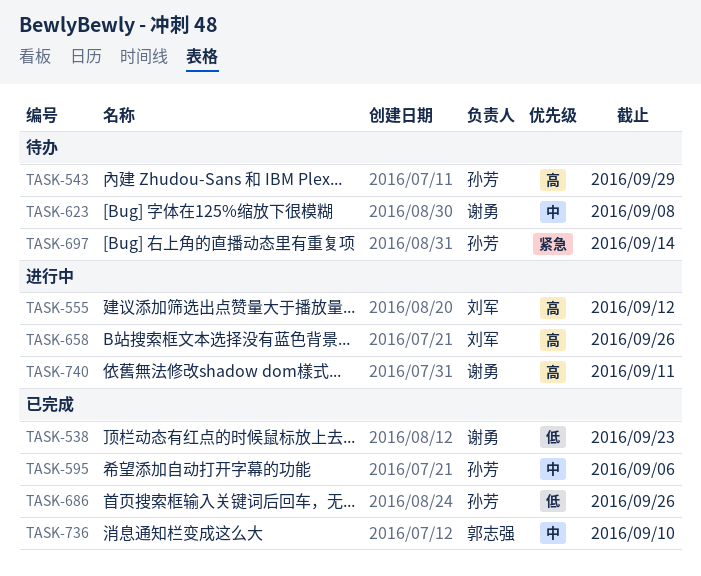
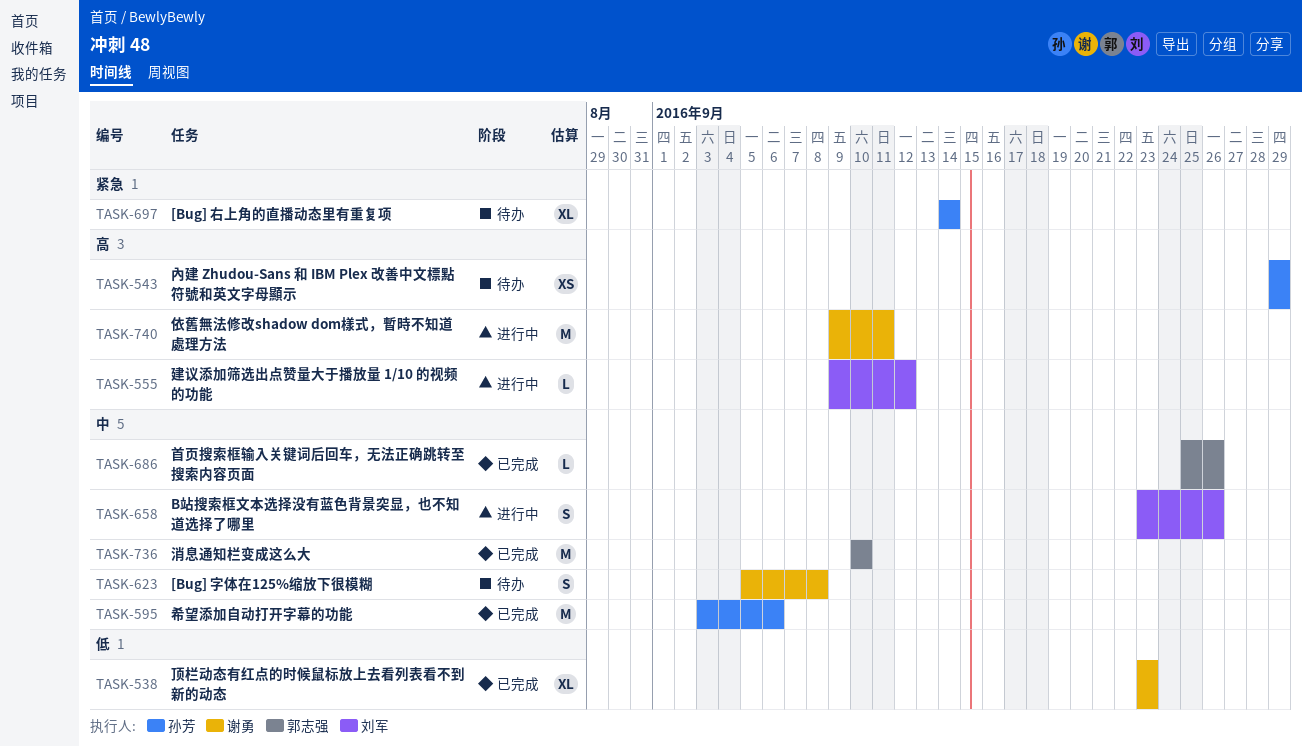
TASK-658, priority: 高 -> 中
TASK-686, owner: 孙芳 -> 郭志强
TASK-686, priority: 低 -> 中

